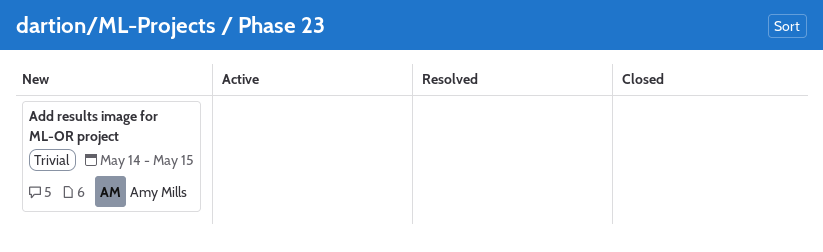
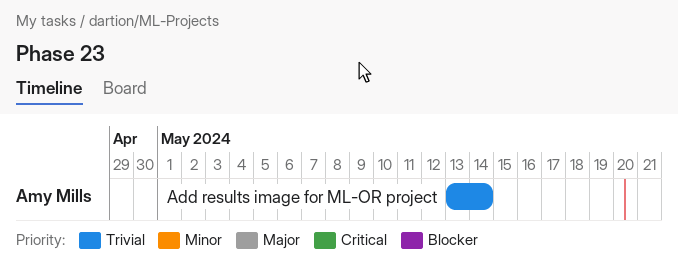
Add results image for ML-OR project, start: May 14 -> May 13
Add results image for ML-OR project, due: May 15 -> May 14

